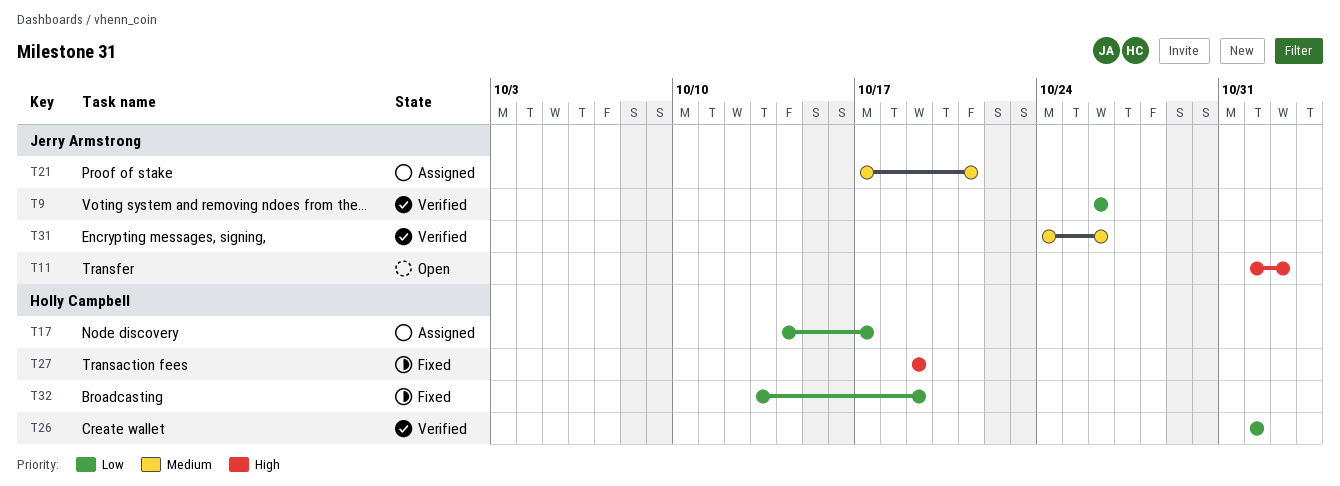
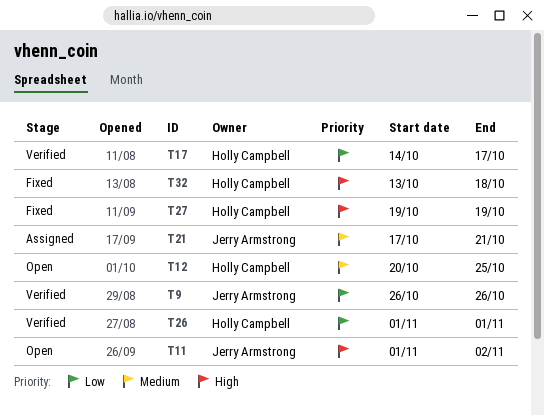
T12: none -> present
T17, status: Assigned -> Verified
T31: present -> none
T32, priority: Low -> High
T32, due: Oct 19 -> Oct 18

